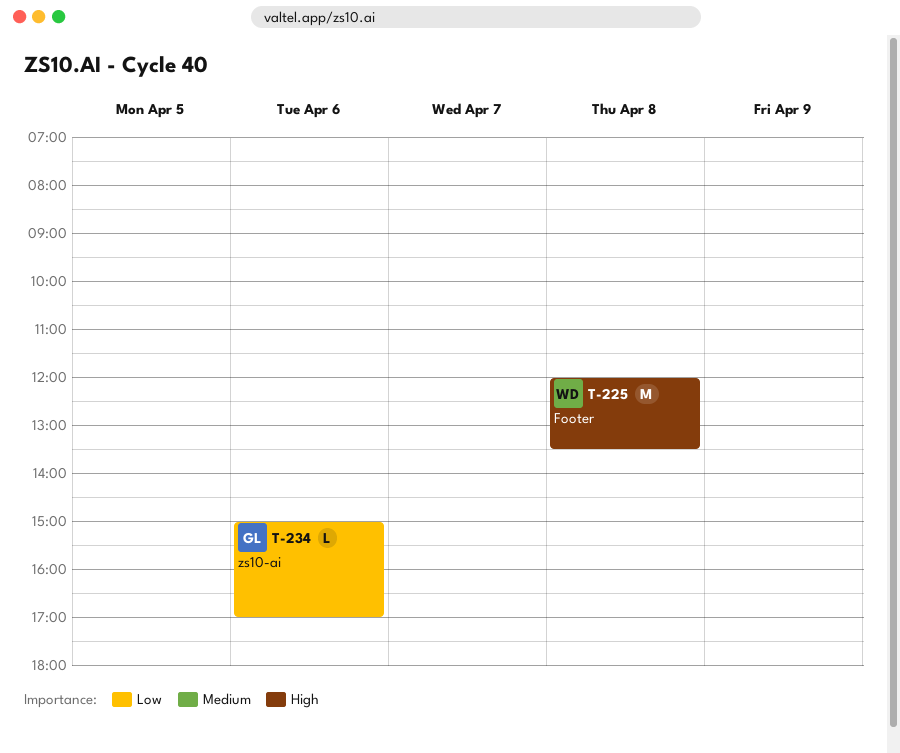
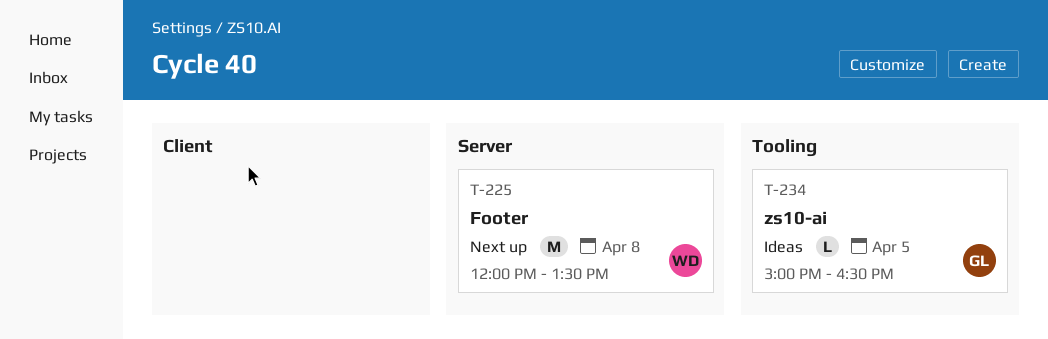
T-234, day: Apr 6 -> Apr 5
T-234, ends: 17:00 -> 16:30

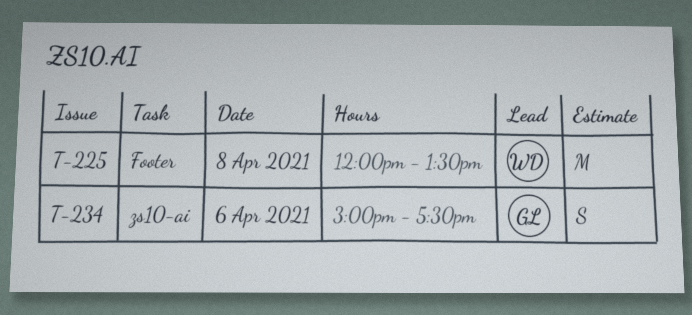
T-234, estimate: L -> S
T-234, day: Apr 5 -> Apr 6
T-234, ends: 16:30 -> 17:30

